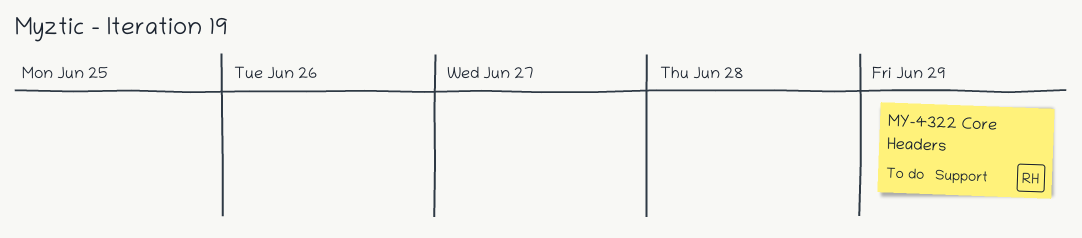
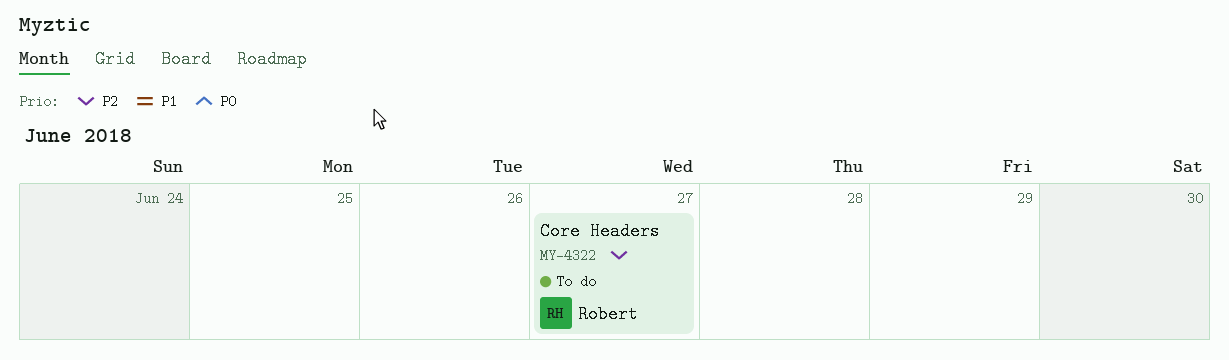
MY-4322, due: Jun 29 -> Jun 27

